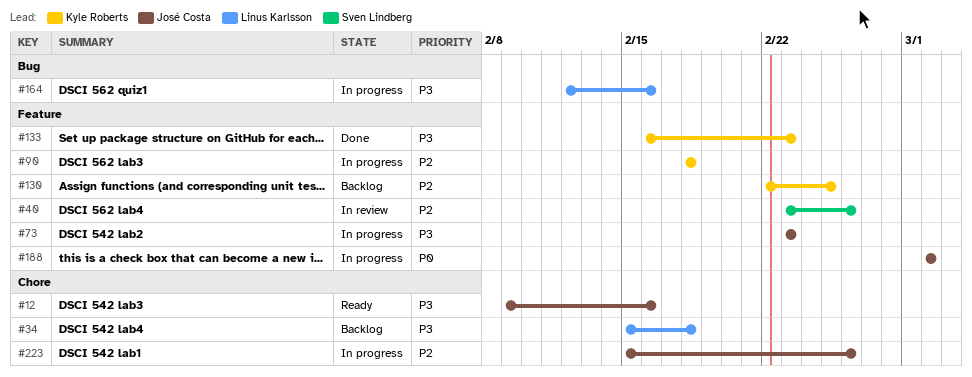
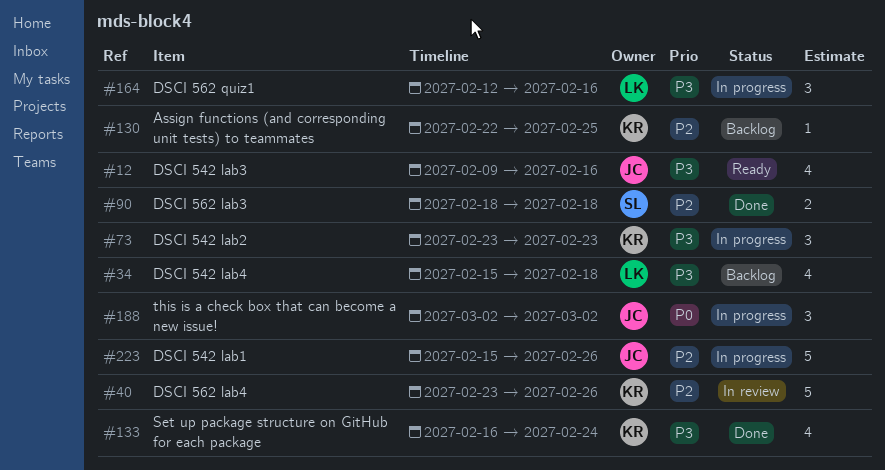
#40, owner: Sven Lindberg -> Kyle Roberts
#73, owner: José Costa -> Kyle Roberts
#90, status: In progress -> Done
#90, owner: Kyle Roberts -> Sven Lindberg
#133, due: Feb 23 -> Feb 24

